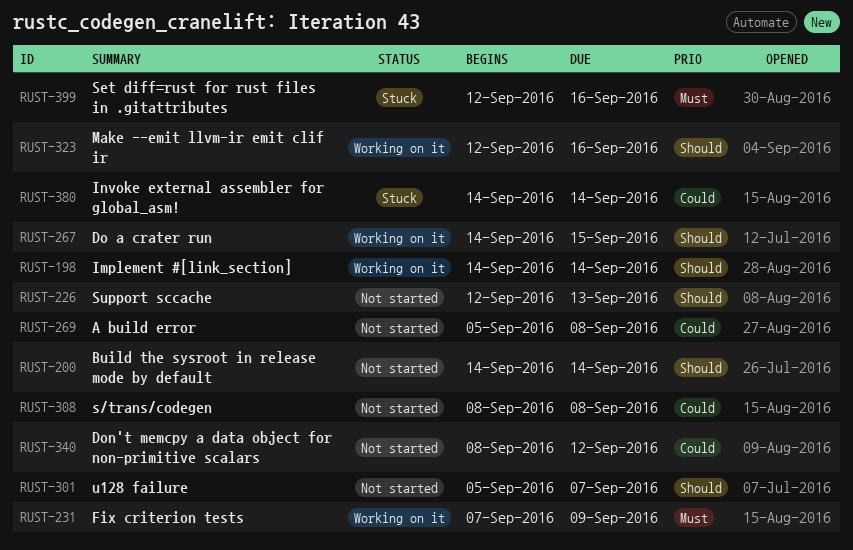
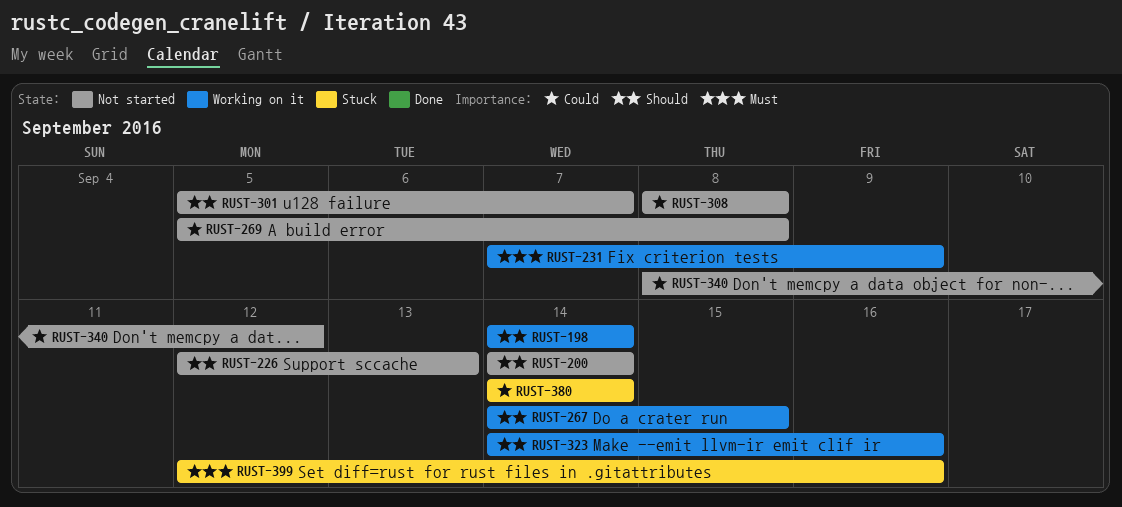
RUST-323, start: Sep 12 -> Sep 14

